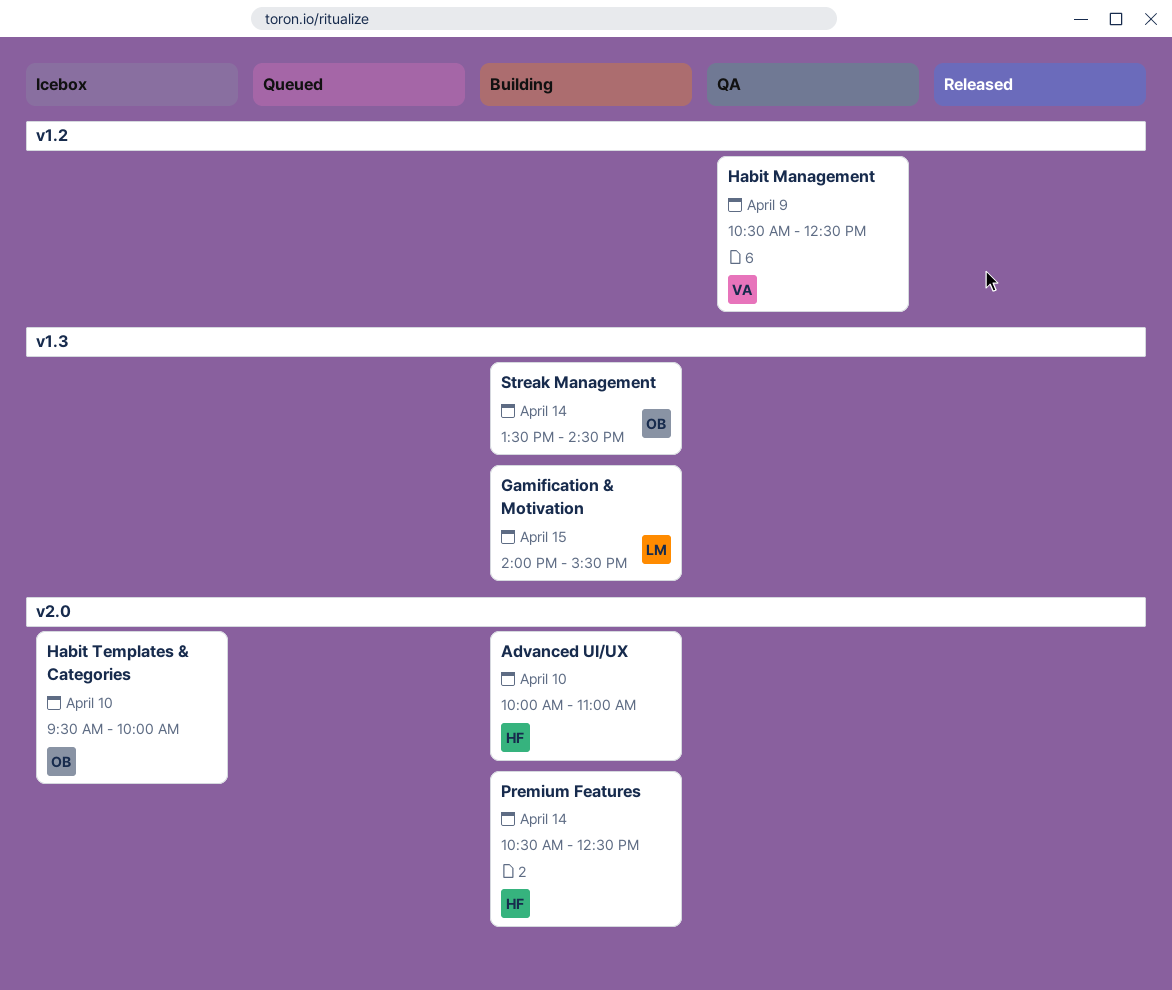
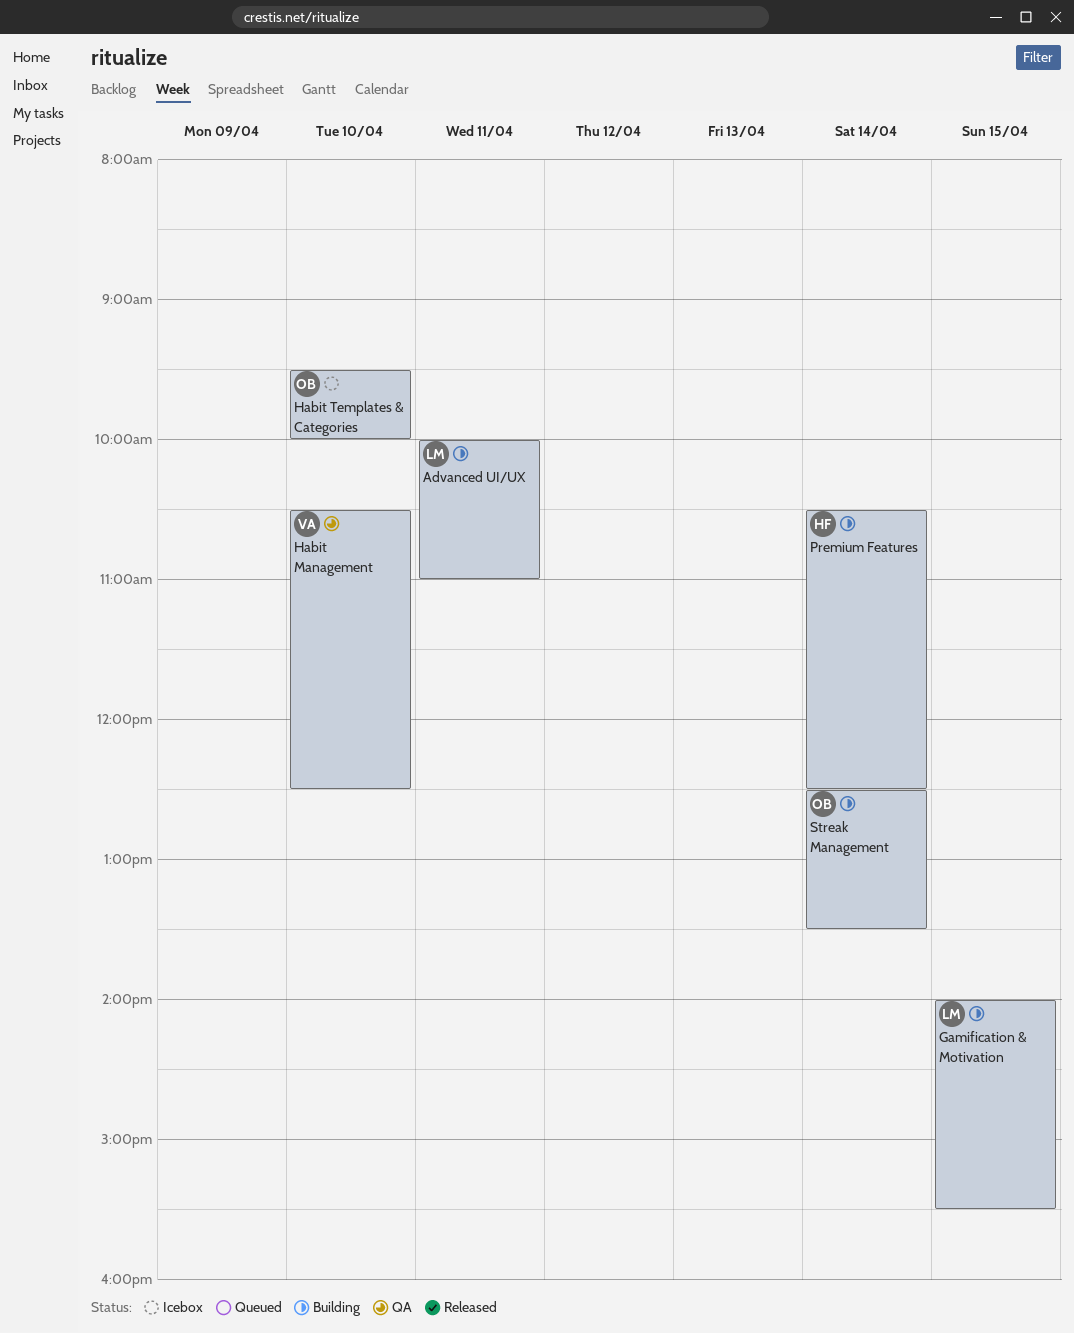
Advanced UI/UX, owner: HF -> LM
Advanced UI/UX, day: Apr 10 -> Apr 11
Habit Management, day: Apr 9 -> Apr 10
Streak Management, begins: 13:30 -> 12:30
Streak Management, ends: 14:30 -> 13:30

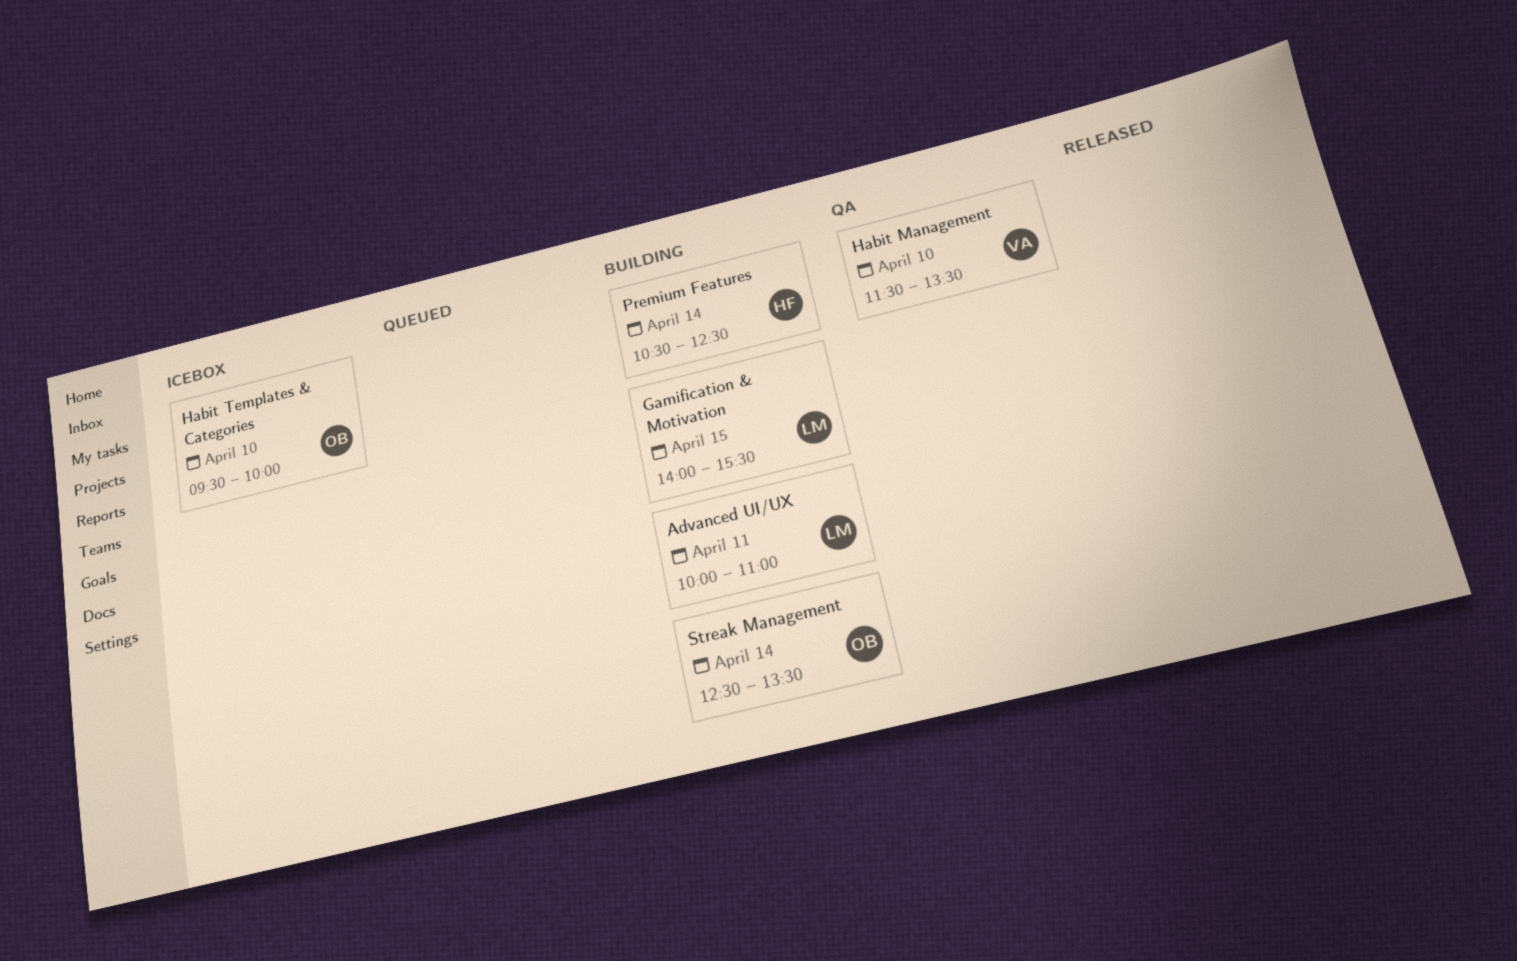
Habit Management, begins: 10:30 -> 11:30
Habit Management, ends: 12:30 -> 13:30

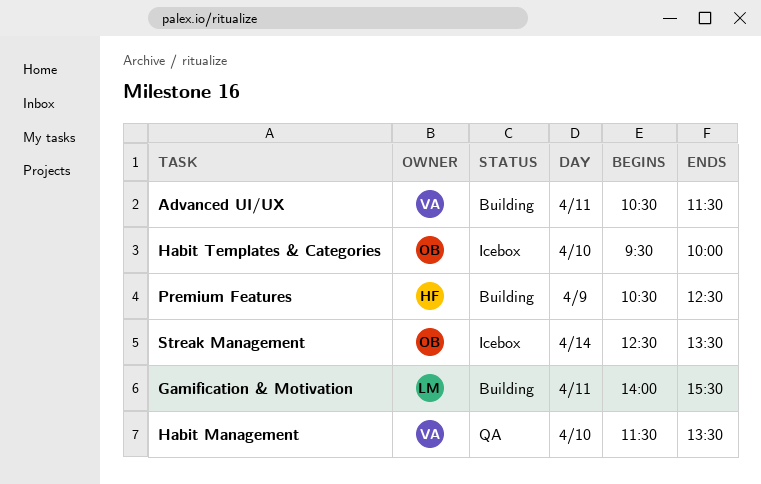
Advanced UI/UX, owner: LM -> VA
Advanced UI/UX, begins: 10:00 -> 10:30
Advanced UI/UX, ends: 11:00 -> 11:30
Gamification & Motivation, day: Apr 15 -> Apr 11
Premium Features, day: Apr 14 -> Apr 9
Streak Management, status: Building -> Icebox

